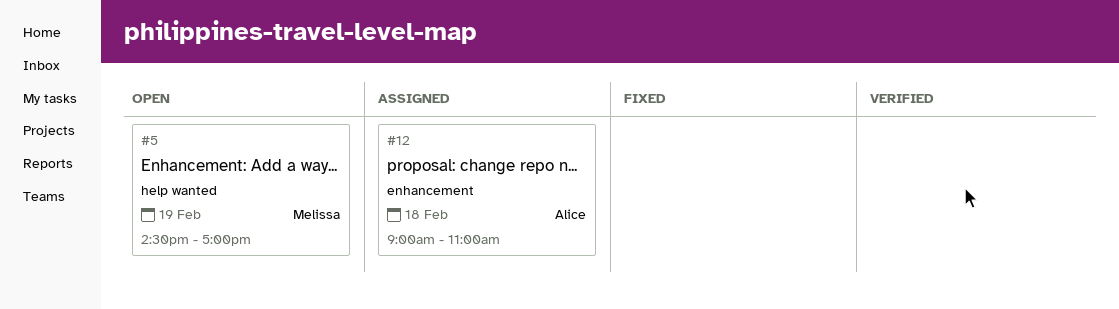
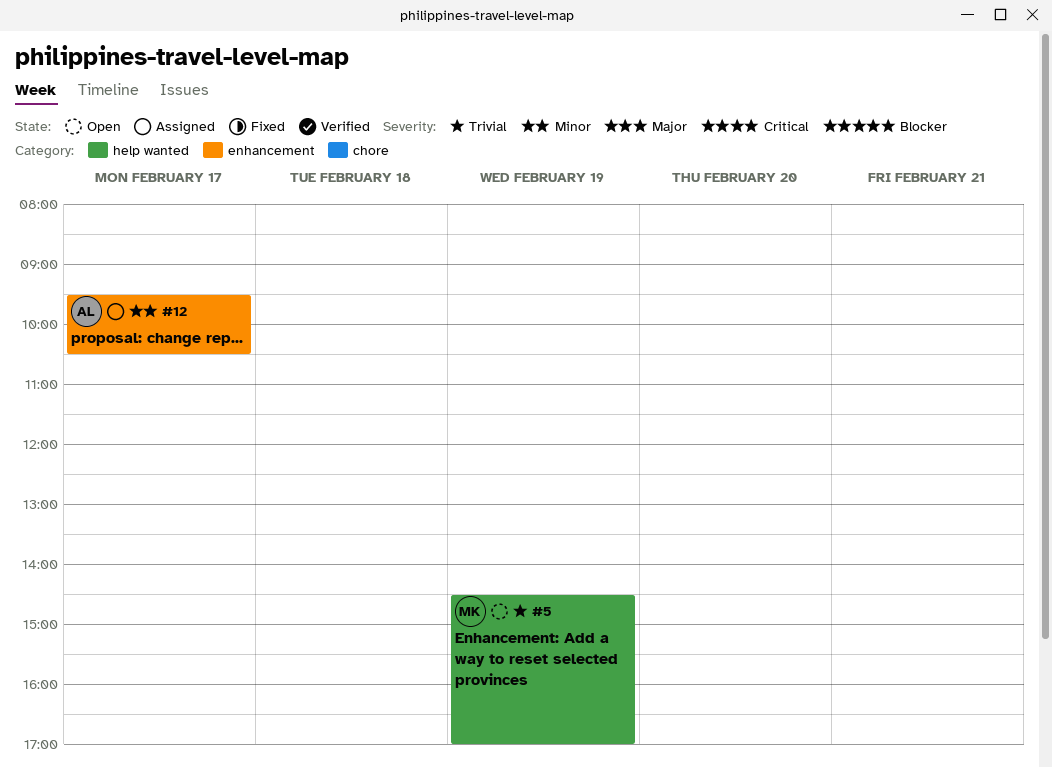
#12, day: Feb 18 -> Feb 17
#12, begins: 09:00 -> 09:30
#12, ends: 11:00 -> 10:30

